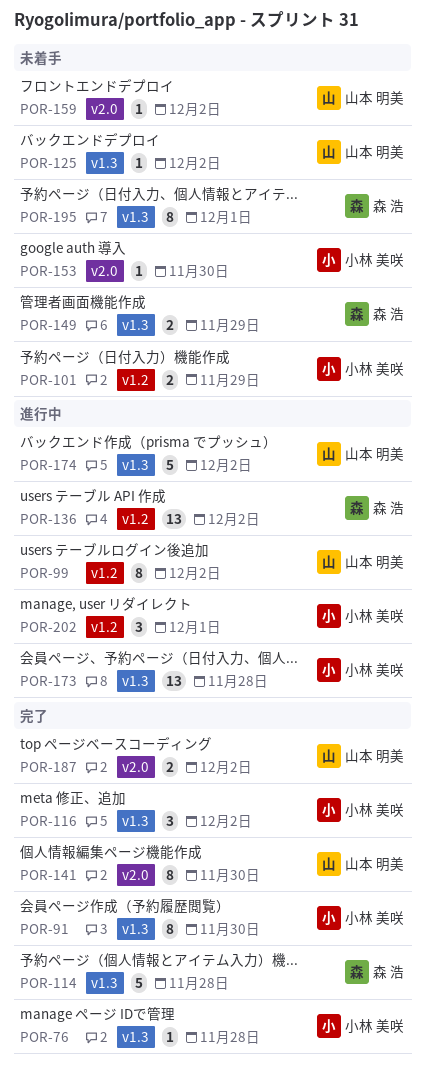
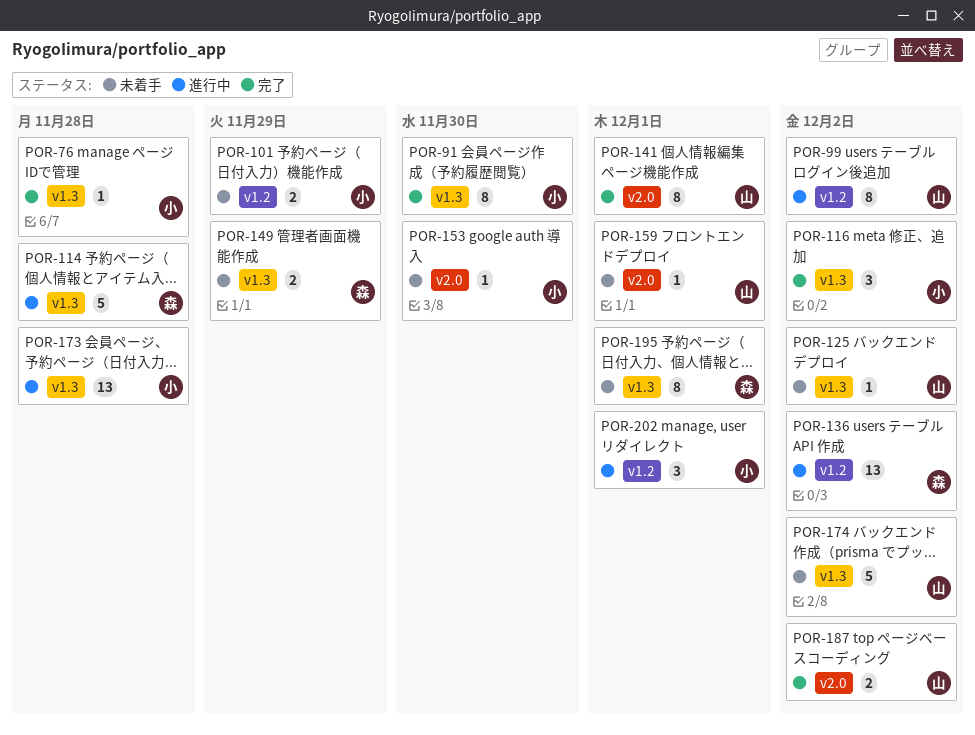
POR-114, status: 完了 -> 進行中
POR-141, due: Nov 30 -> Dec 1
POR-159, due: Dec 2 -> Dec 1
POR-174, status: 進行中 -> 未着手

